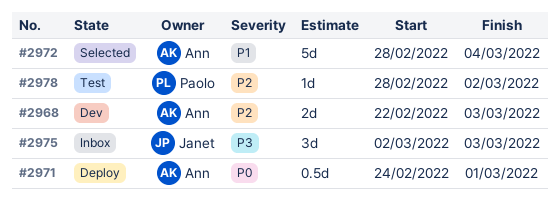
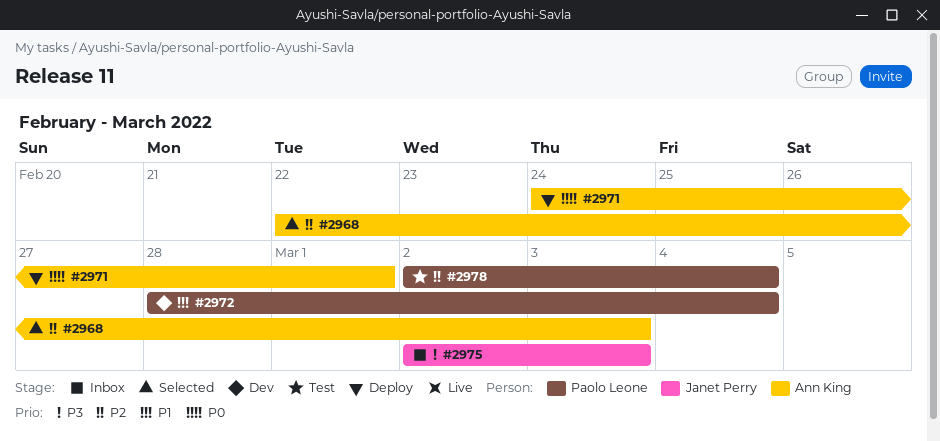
#2968, status: Dev -> Selected
#2972, status: Selected -> Dev
#2972, owner: Ann King -> Paolo Leone
#2978, start: Feb 28 -> Mar 2
#2978, due: Mar 2 -> Mar 4

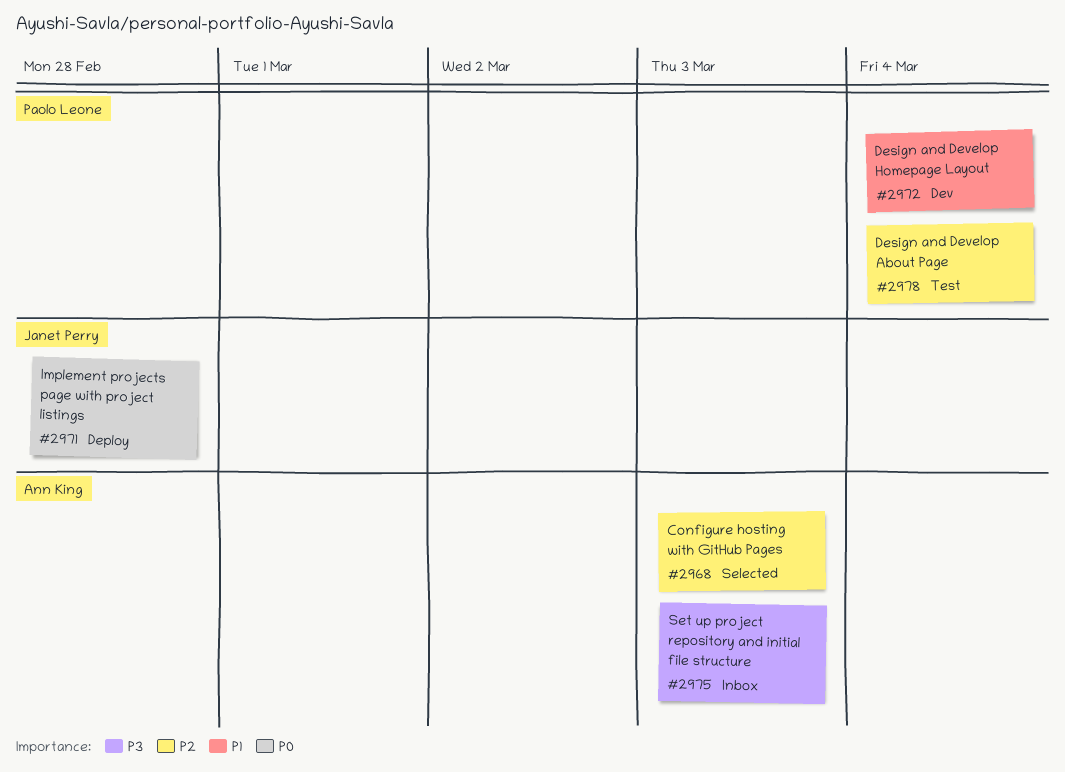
#2971, owner: Ann King -> Janet Perry
#2971, due: Mar 1 -> Feb 28
#2975, owner: Janet Perry -> Ann King

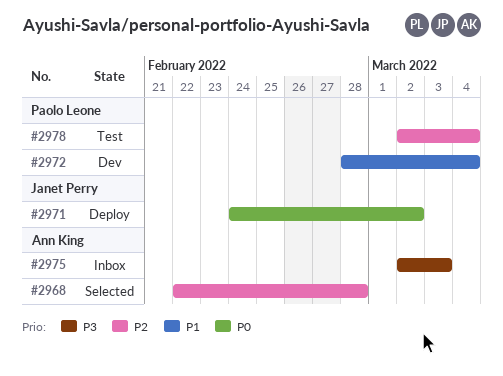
#2968, due: Mar 3 -> Feb 28
#2971, due: Feb 28 -> Mar 2

